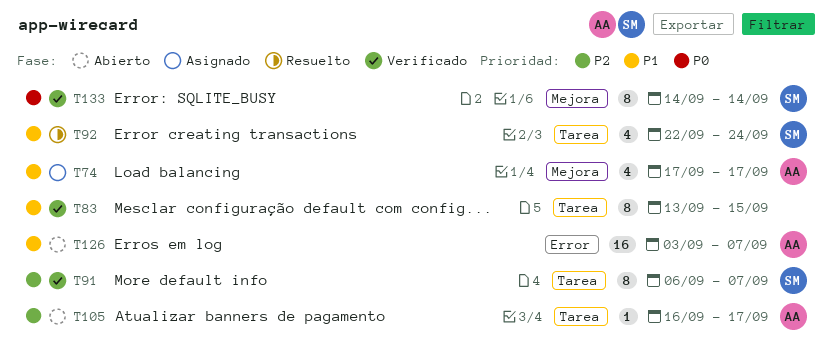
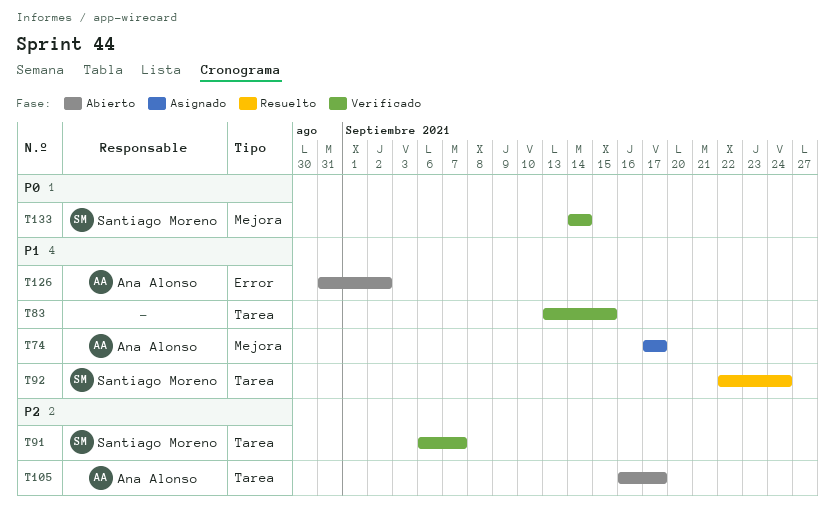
T126, start: Sep 3 -> Aug 31
T126, due: Sep 7 -> Sep 2

